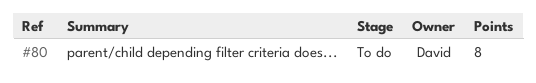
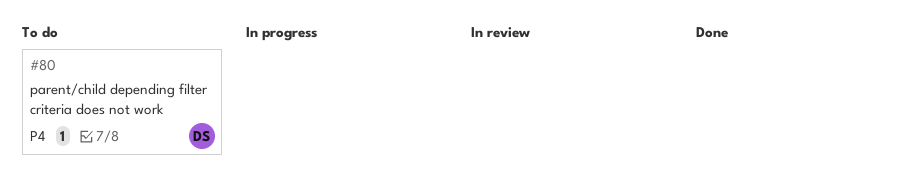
#80, estimate: 8 -> 1

